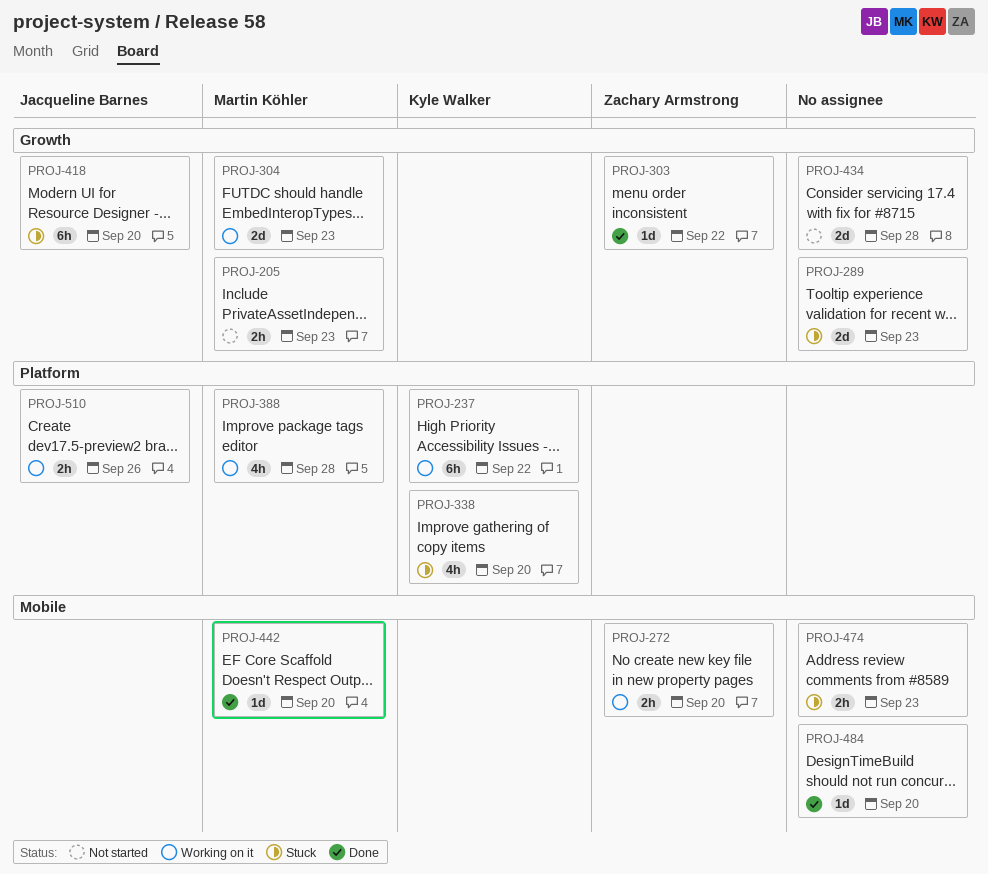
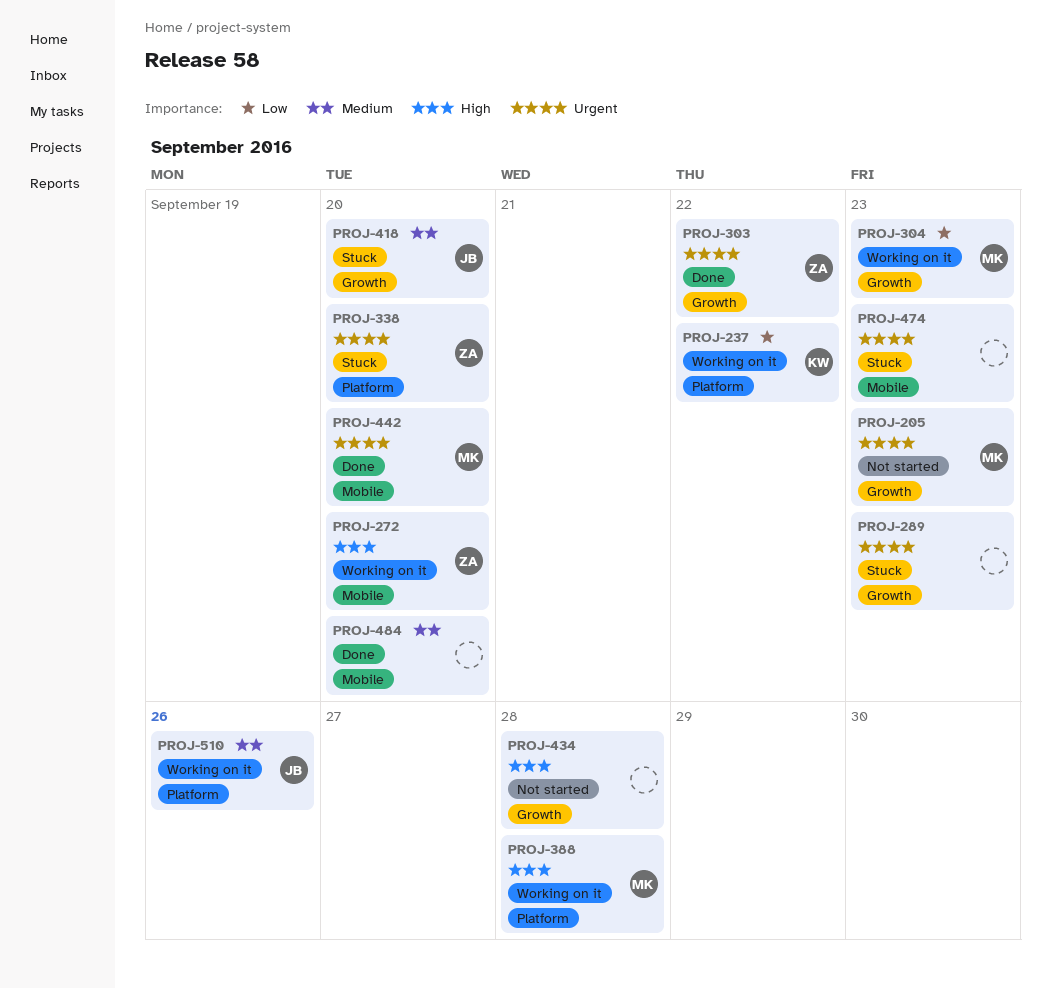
PROJ-338, owner: Kyle Walker -> Zachary Armstrong

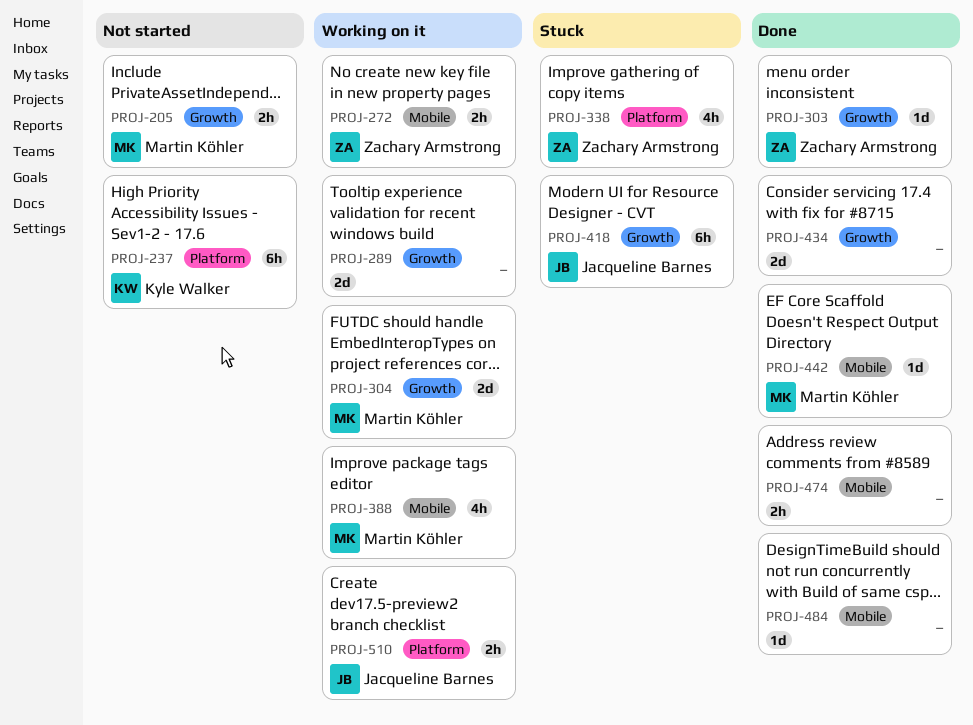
PROJ-237, status: Working on it -> Not started
PROJ-289, status: Stuck -> Working on it
PROJ-388, label: Platform -> Mobile
PROJ-434, status: Not started -> Done
PROJ-474, status: Stuck -> Done

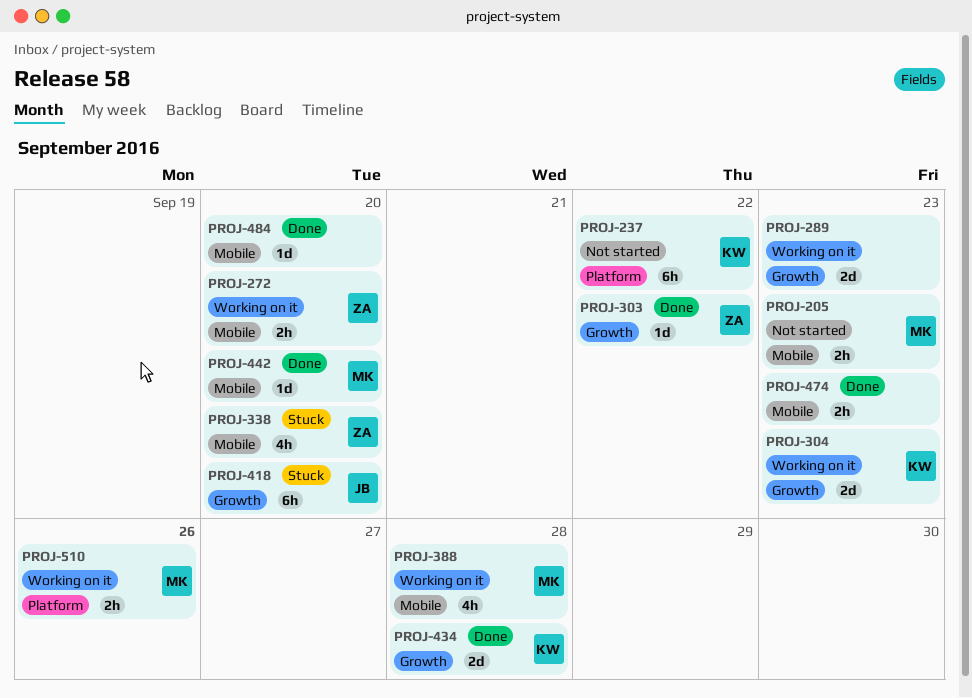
PROJ-205, label: Growth -> Mobile
PROJ-304, owner: Martin Köhler -> Kyle Walker
PROJ-338, label: Platform -> Mobile
PROJ-434, owner: none -> Kyle Walker
PROJ-510, owner: Jacqueline Barnes -> Martin Köhler

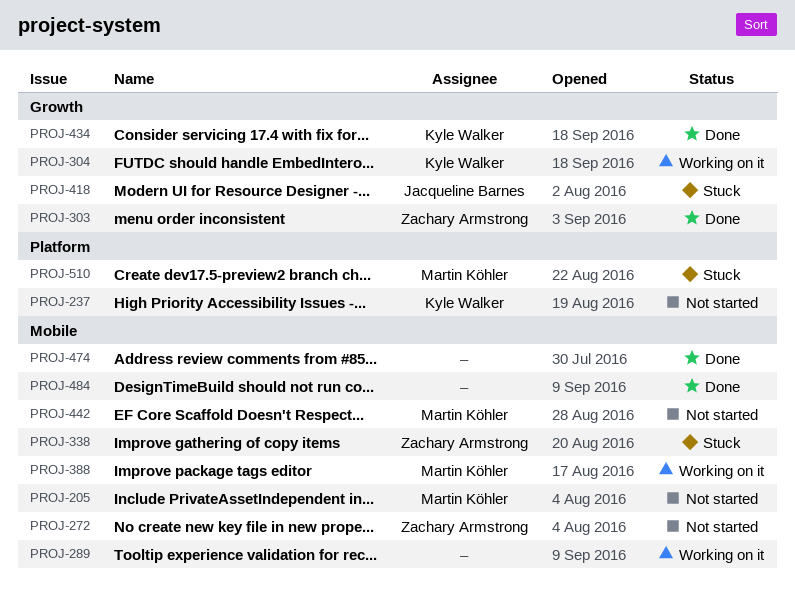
PROJ-272, status: Working on it -> Not started
PROJ-289, label: Growth -> Mobile
PROJ-442, status: Done -> Not started
PROJ-510, status: Working on it -> Stuck

